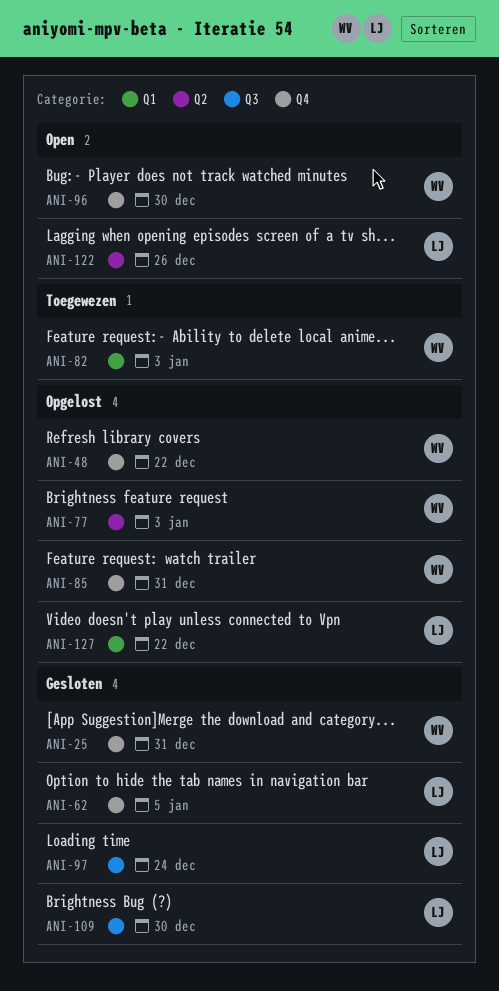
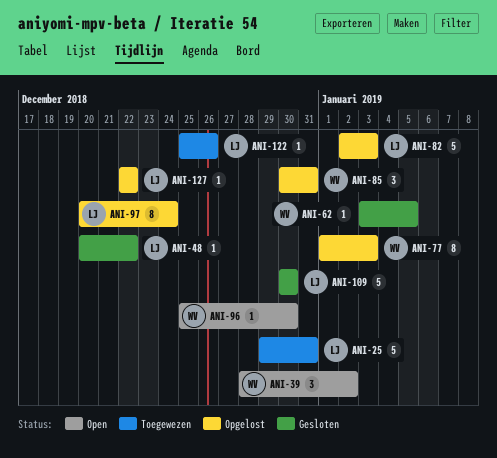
ANI-25, status: Gesloten -> Toegewezen
ANI-25, owner: WV -> LJ
ANI-39: none -> present
ANI-48, status: Opgelost -> Gesloten
ANI-48, owner: WV -> LJ
ANI-62, owner: LJ -> WV
ANI-82, status: Toegewezen -> Opgelost
ANI-82, owner: WV -> LJ
ANI-97, status: Gesloten -> Opgelost
ANI-122, status: Open -> Toegewezen

